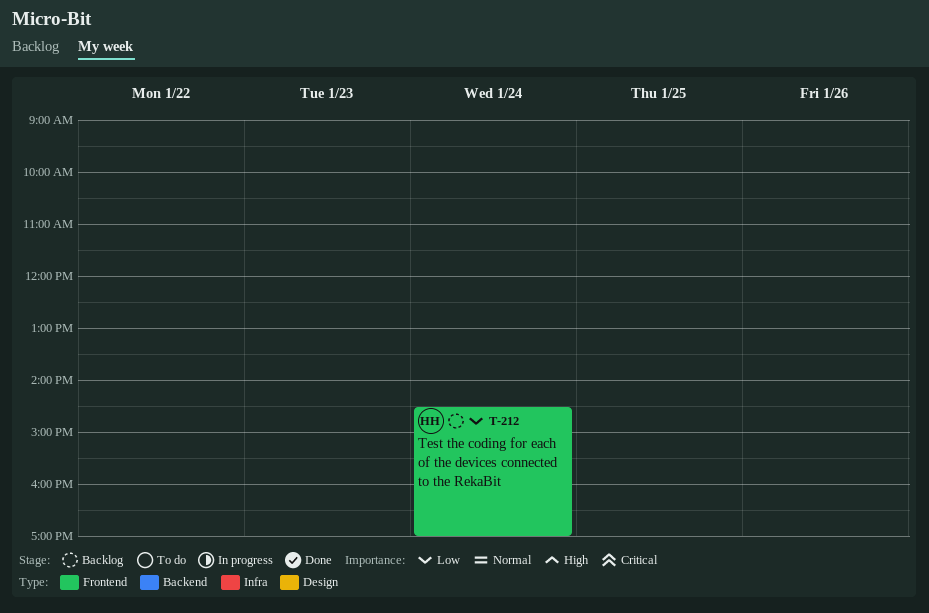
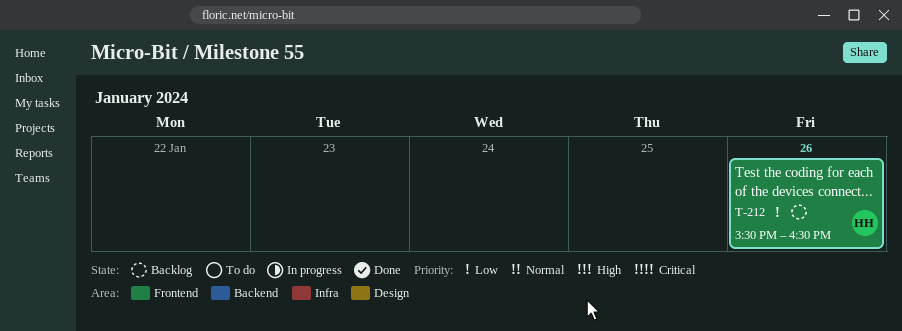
T-212, day: Jan 24 -> Jan 26
T-212, begins: 14:30 -> 15:30
T-212, ends: 17:00 -> 16:30

